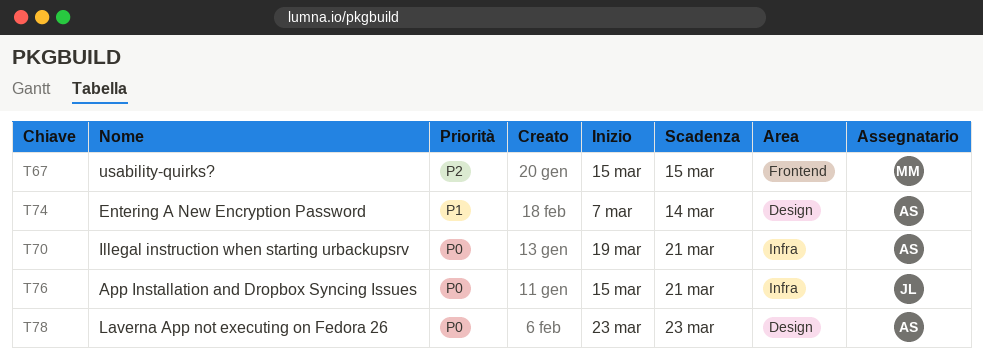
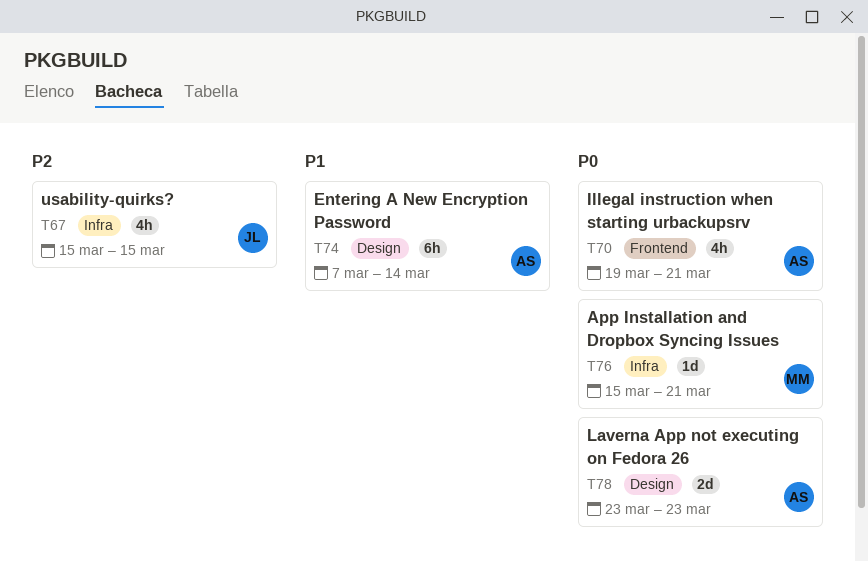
T67, owner: MM -> JL
T67, label: Frontend -> Infra
T70, label: Infra -> Frontend
T76, owner: JL -> MM

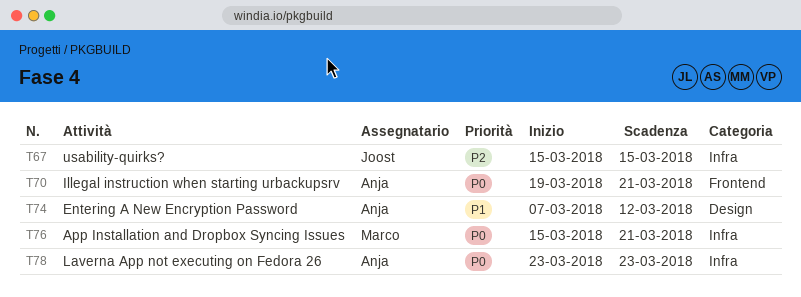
T74, due: Mar 14 -> Mar 12
T78, label: Design -> Infra

